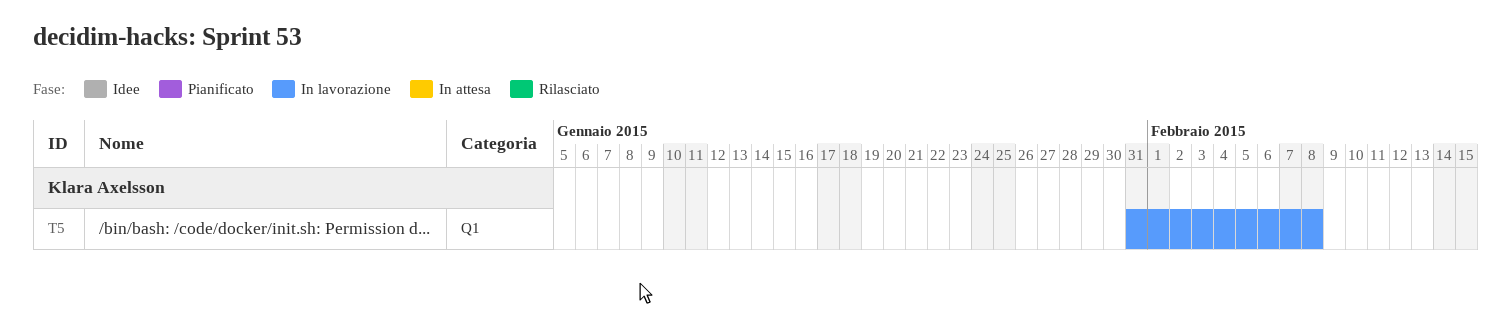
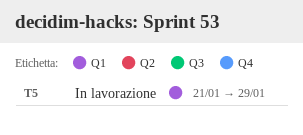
T5, start: Jan 31 -> Jan 21
T5, due: Feb 8 -> Jan 29

